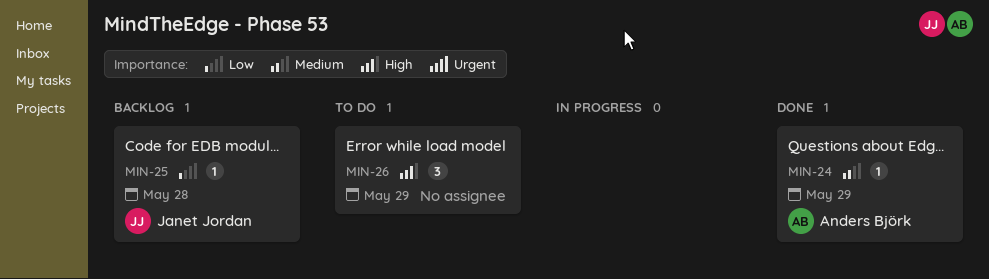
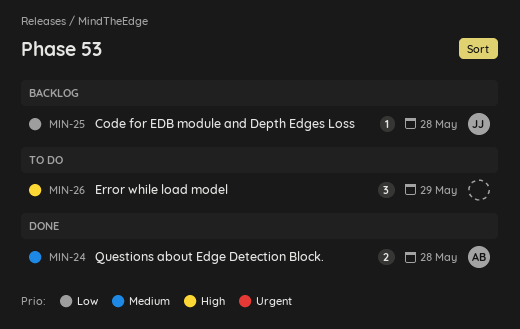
MIN-24, estimate: 1 -> 2
MIN-24, due: May 29 -> May 28

